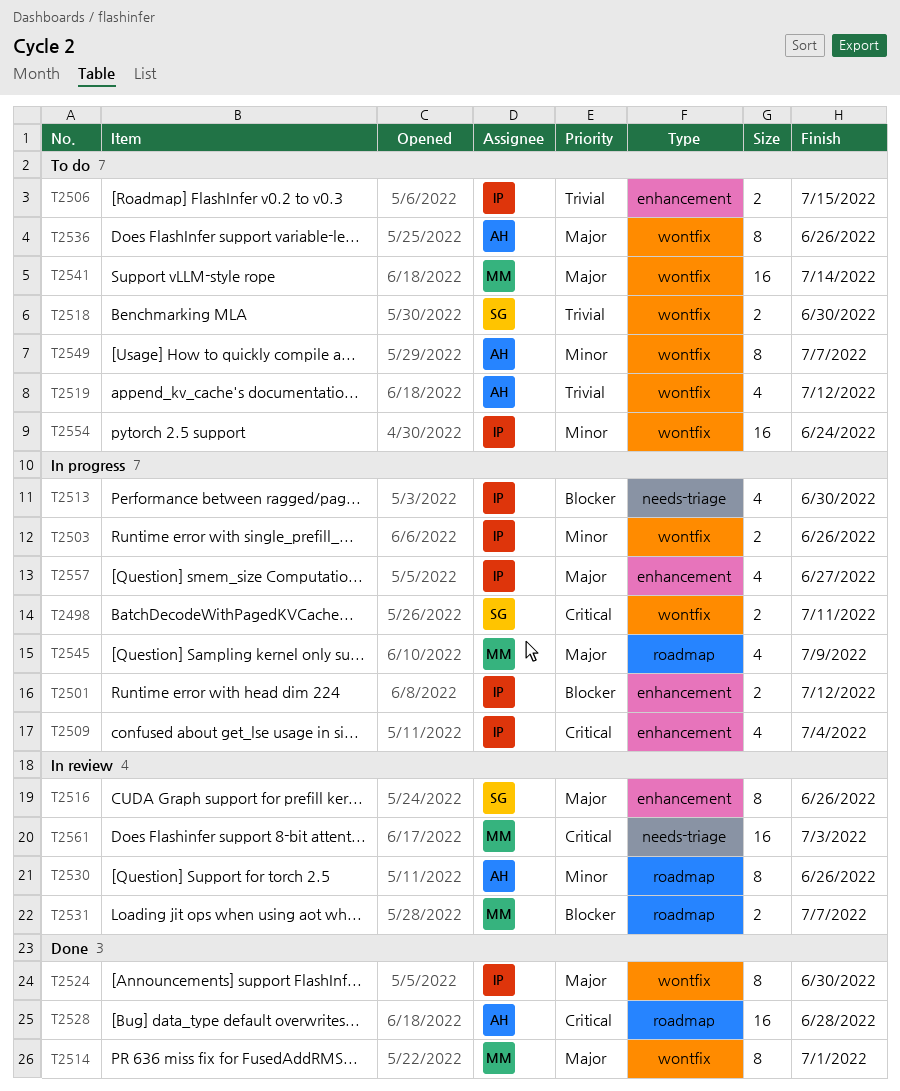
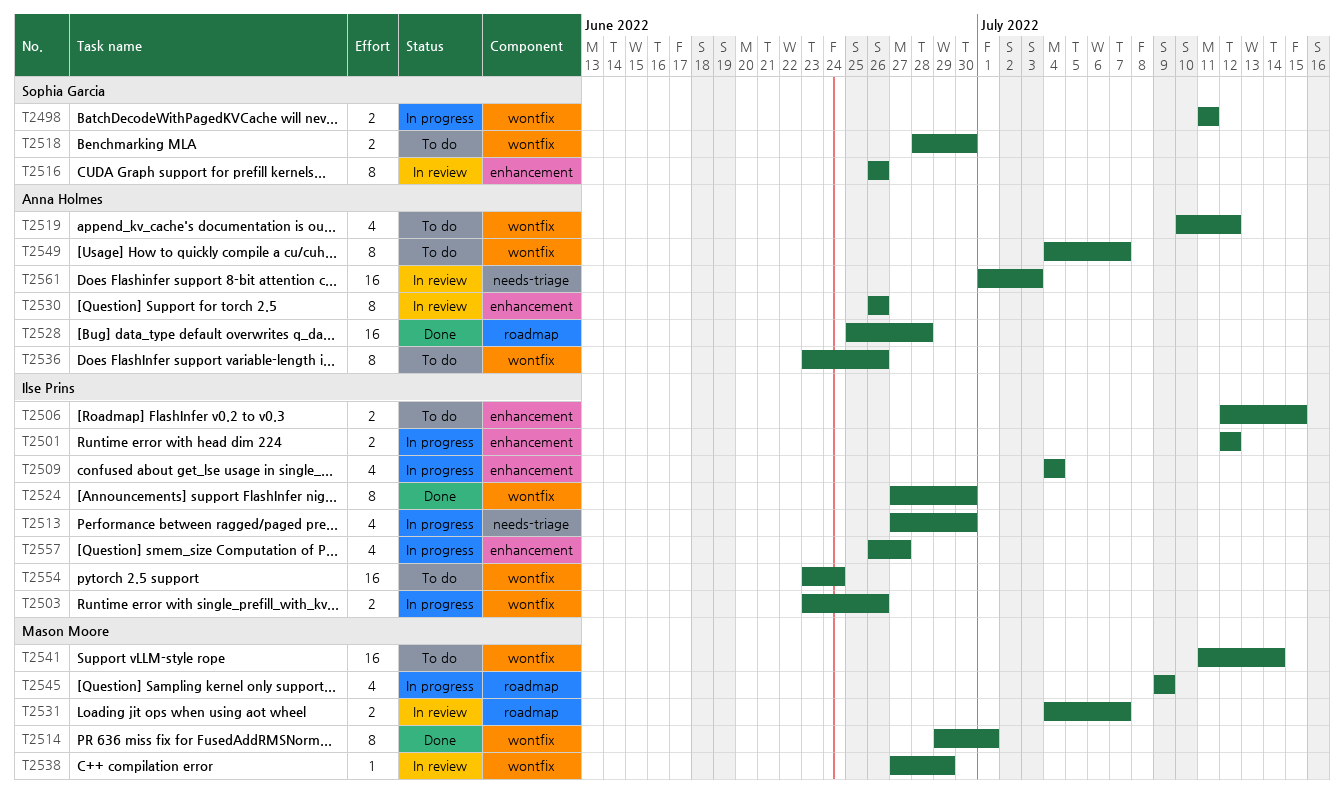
T2530, label: roadmap -> enhancement
T2538: none -> present
T2561, owner: Mason Moore -> Anna Holmes

